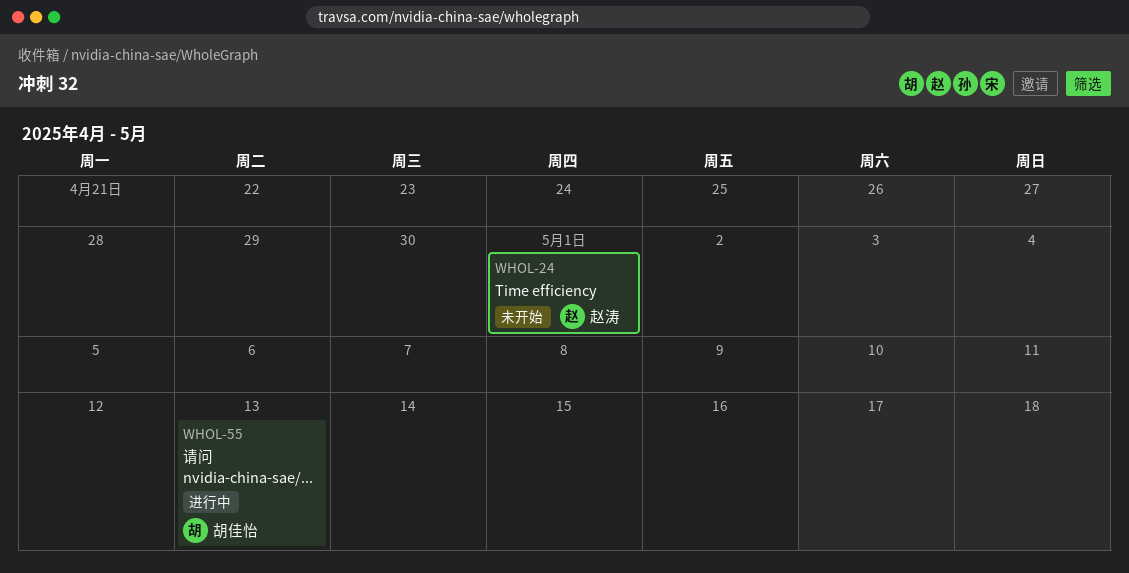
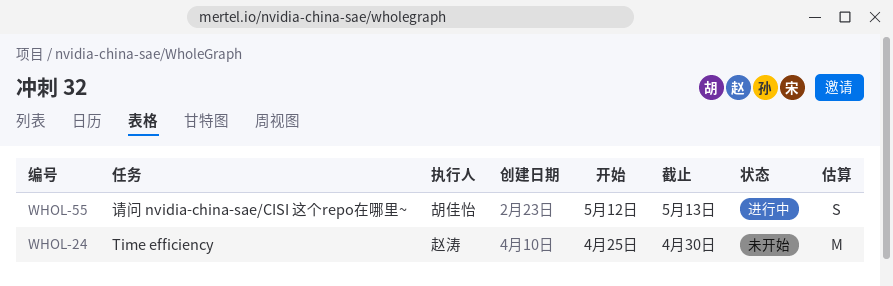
WHOL-24, due: May 1 -> Apr 30

